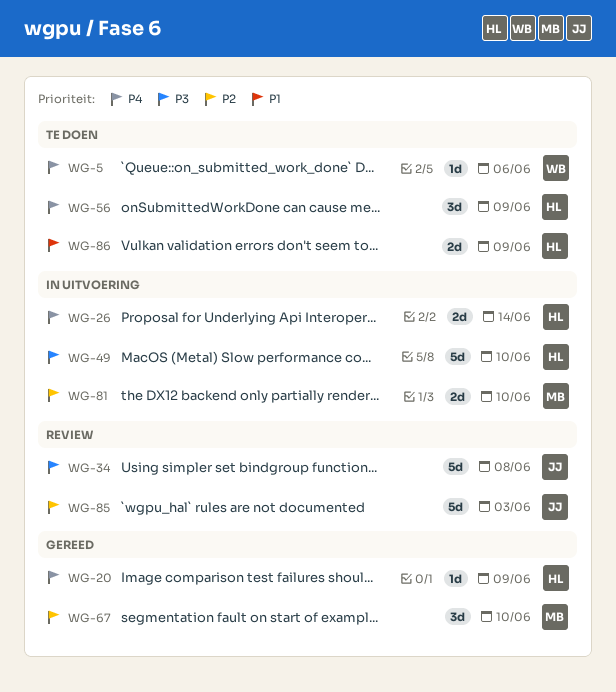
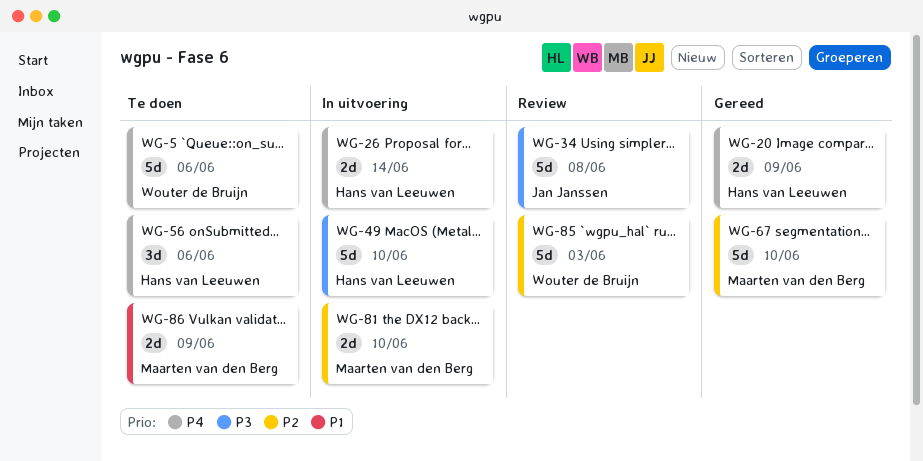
WG-5, estimate: 1d -> 5d
WG-20, estimate: 1d -> 2d
WG-56, due: Jun 9 -> Jun 6
WG-67, estimate: 3d -> 5d
WG-85, owner: Jan Janssen -> Wouter de Bruijn
WG-86, owner: Hans van Leeuwen -> Maarten van den Berg

